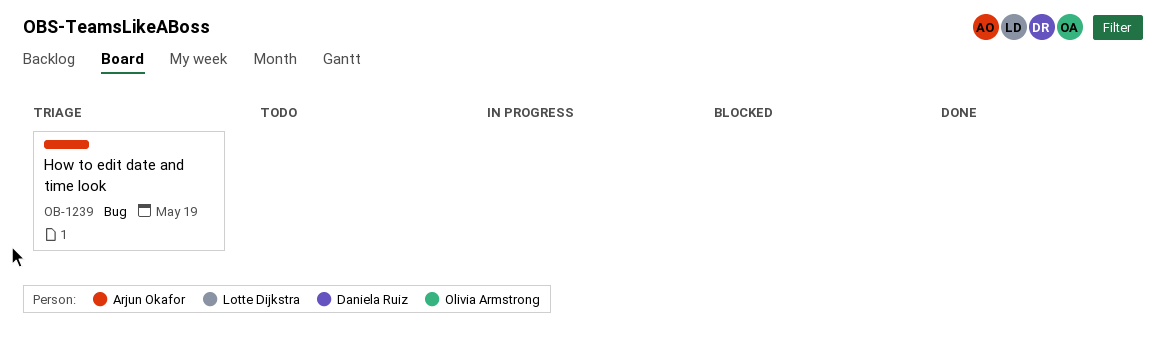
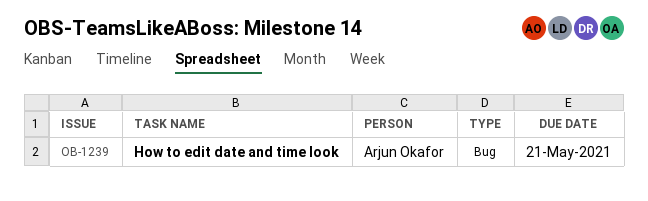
OB-1239, due: May 19 -> May 21

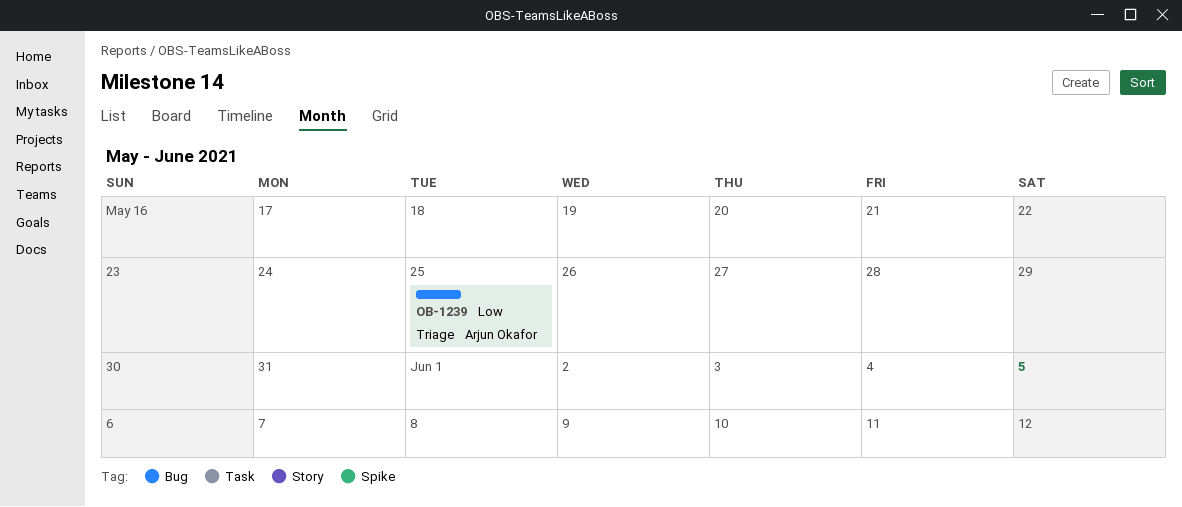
OB-1239, due: May 21 -> May 25

